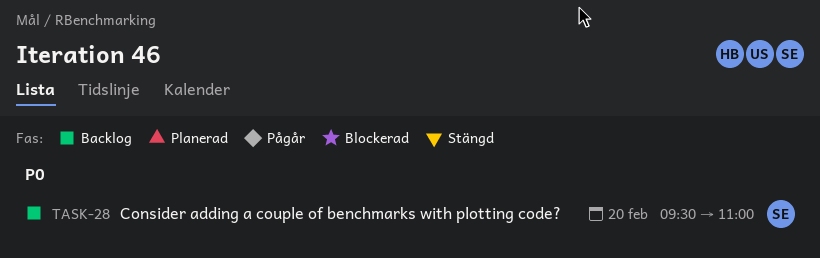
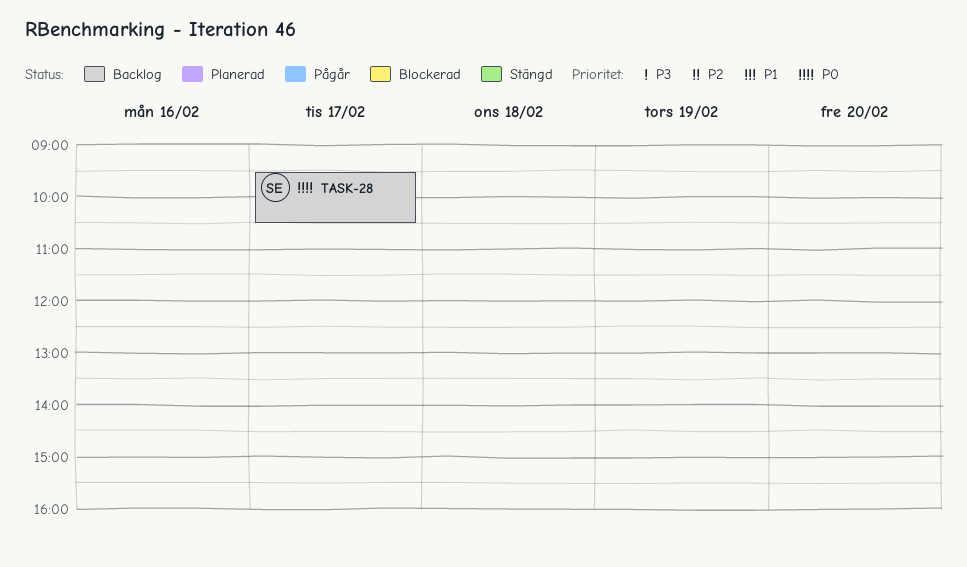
TASK-28, day: Feb 20 -> Feb 17
TASK-28, ends: 11:00 -> 10:30

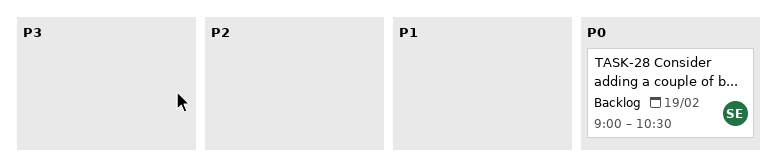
TASK-28, day: Feb 17 -> Feb 19
TASK-28, begins: 09:30 -> 09:00

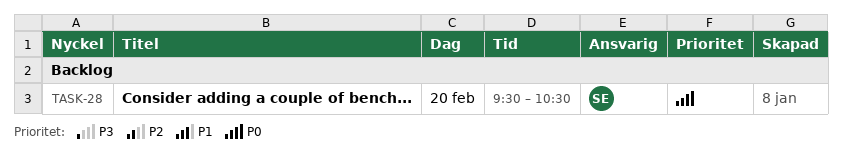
TASK-28, day: Feb 19 -> Feb 20
TASK-28, begins: 09:00 -> 09:30

